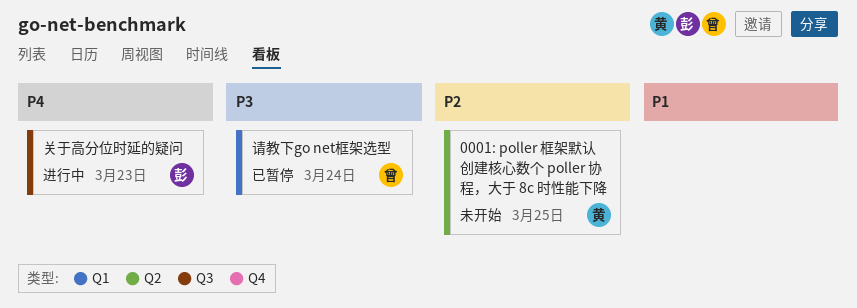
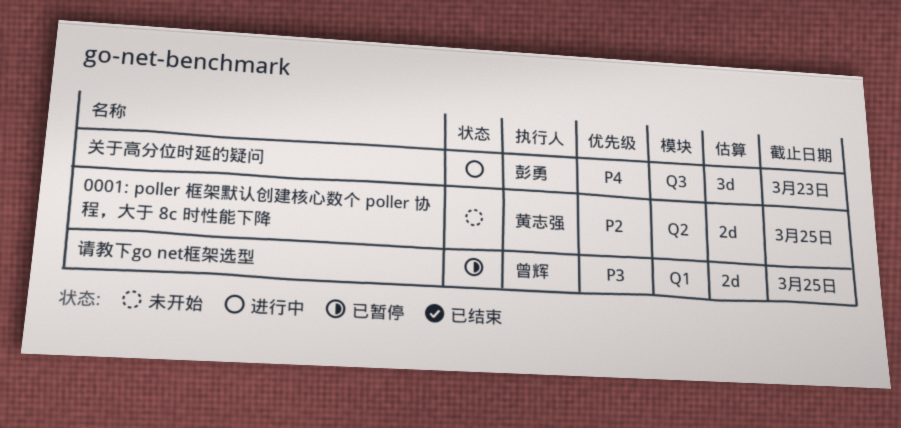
请教下go net框架选型, due: Mar 24 -> Mar 25

